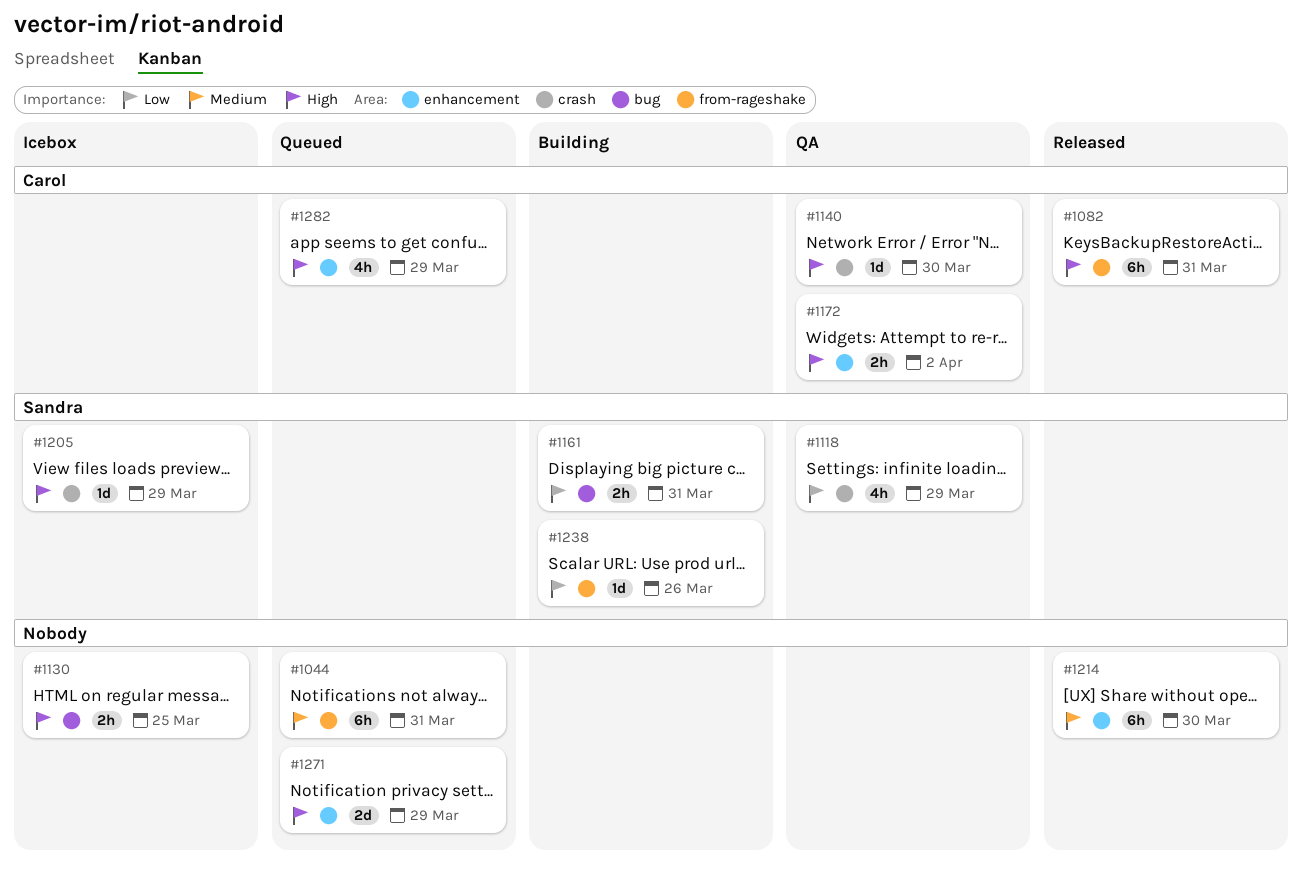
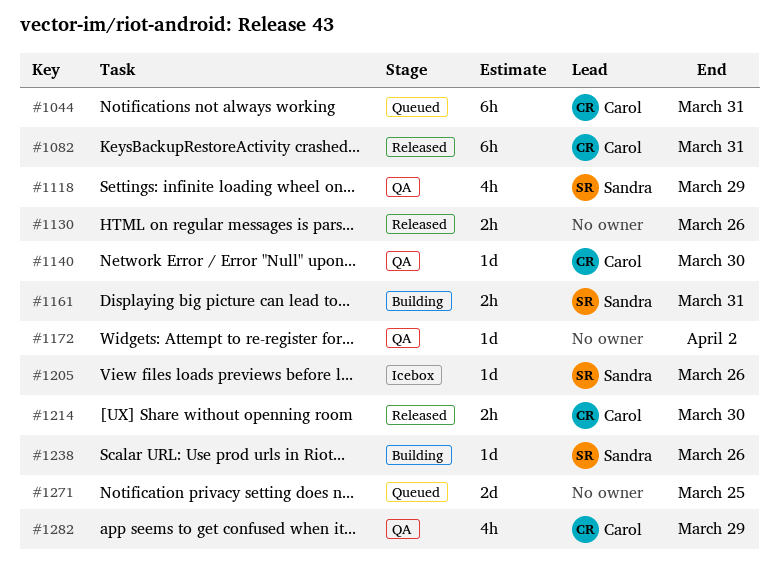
#1044, owner: none -> Carol
#1130, status: Icebox -> Released
#1130, due: Mar 25 -> Mar 26
#1172, owner: Carol -> none
#1172, estimate: 2h -> 1d
#1205, due: Mar 29 -> Mar 26
#1214, owner: none -> Carol
#1214, estimate: 6h -> 2h
#1271, due: Mar 29 -> Mar 25
#1282, status: Queued -> QA

